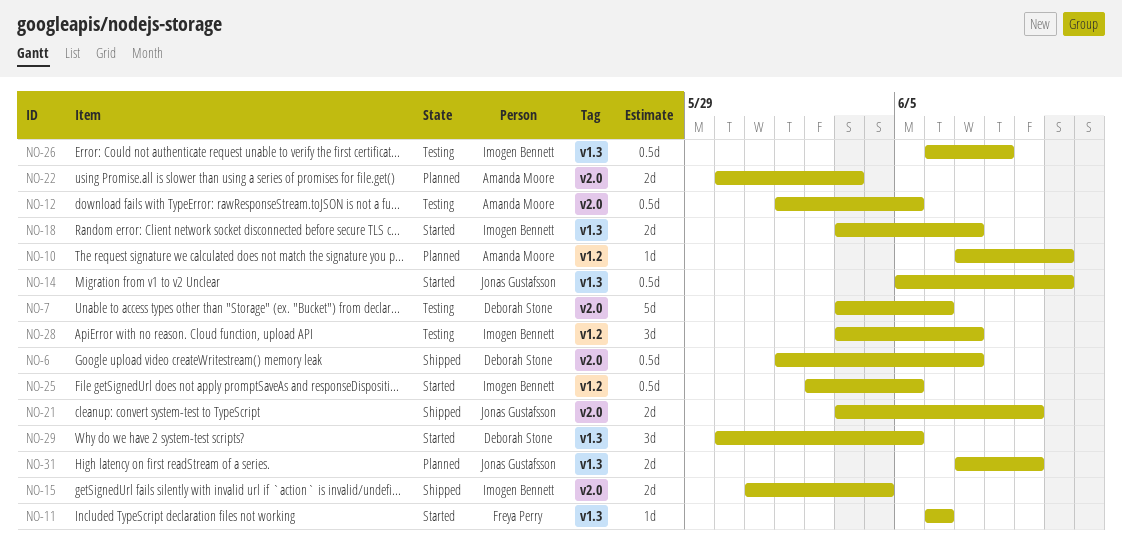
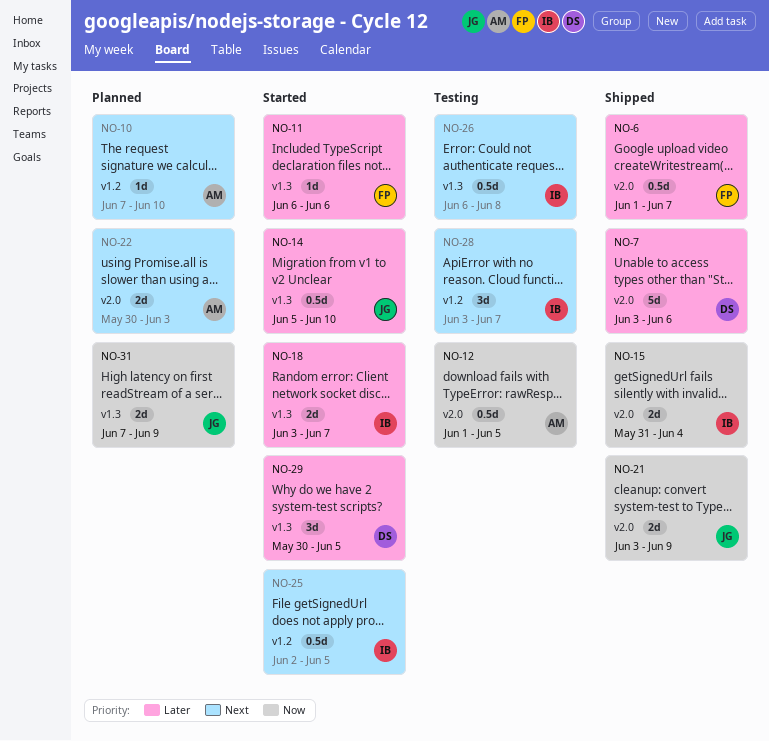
NO-6, owner: Deborah Stone -> Freya Perry
NO-7, status: Testing -> Shipped

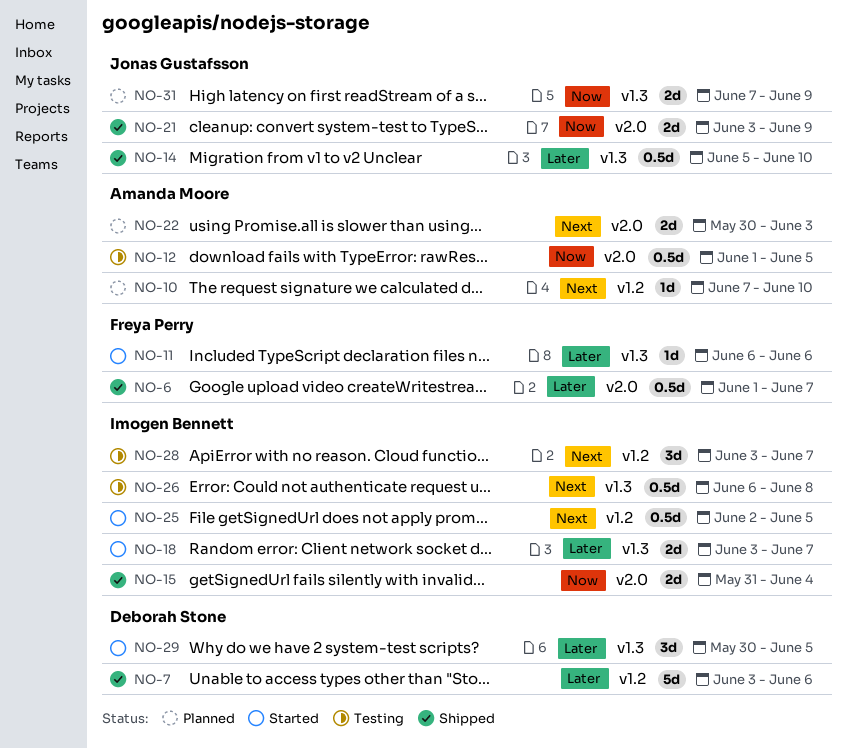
NO-7, label: v2.0 -> v1.2
NO-14, status: Started -> Shipped

